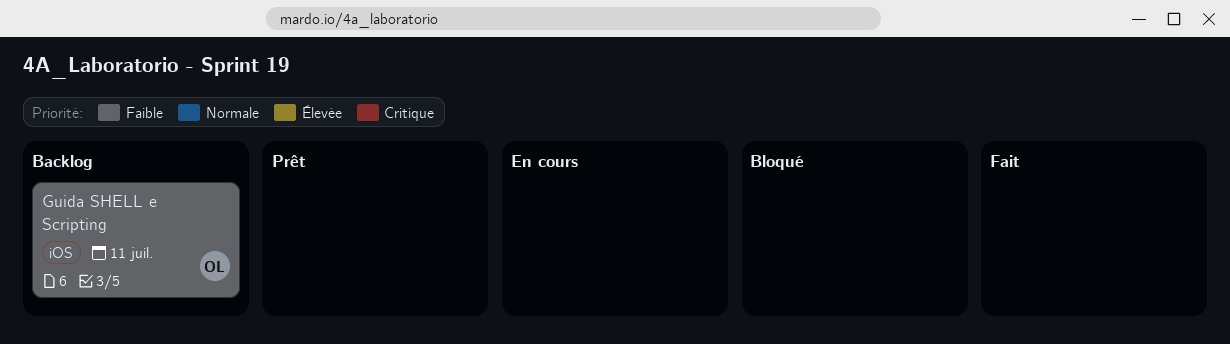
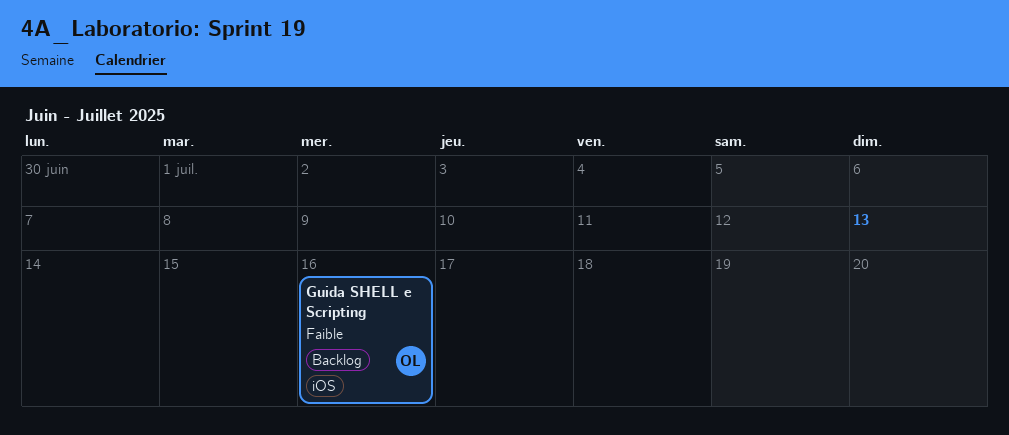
Guida SHELL e Scripting, due: Jul 11 -> Jul 16

